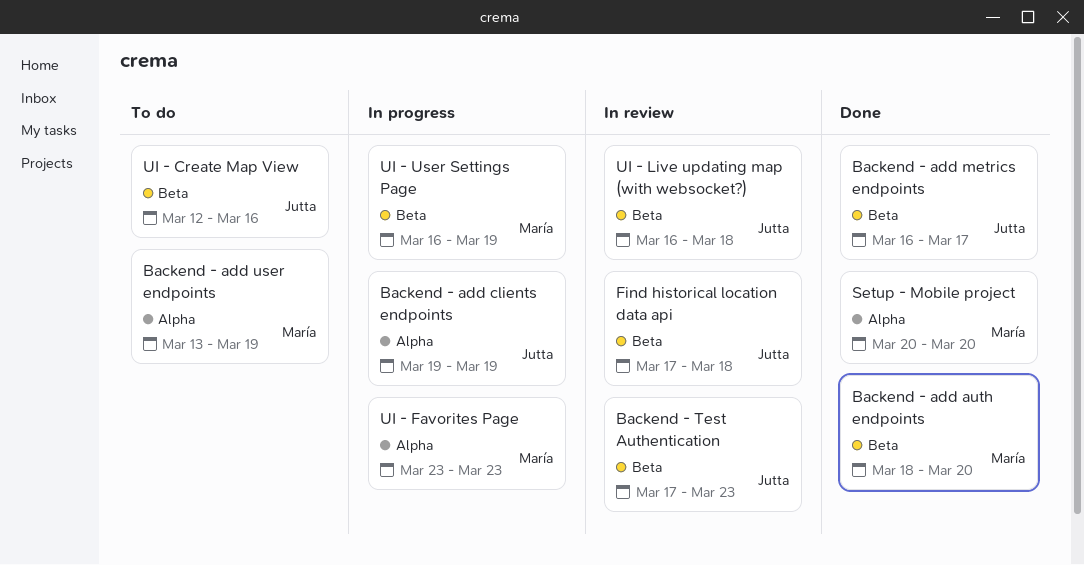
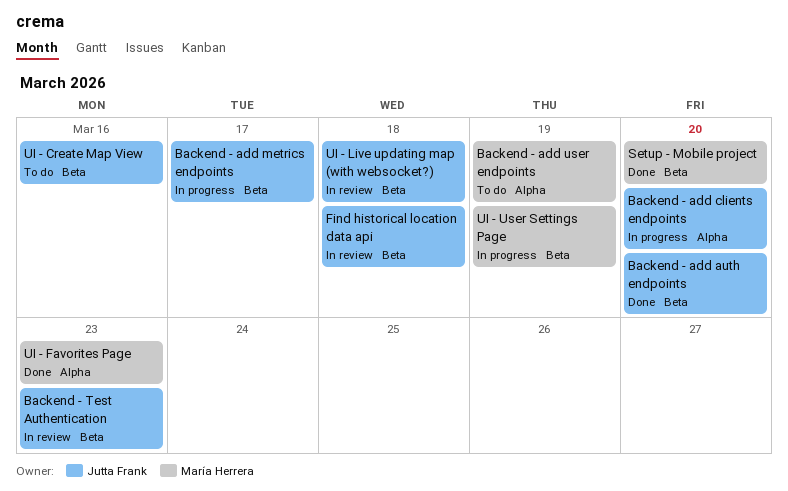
Backend - add auth endpoints, owner: María Herrera -> Jutta Frank
Backend - add clients endpoints, due: Mar 19 -> Mar 20
Backend - add metrics endpoints, status: Done -> In progress
Setup - Mobile project, label: Alpha -> Beta
UI - Favorites Page, status: In progress -> Done

